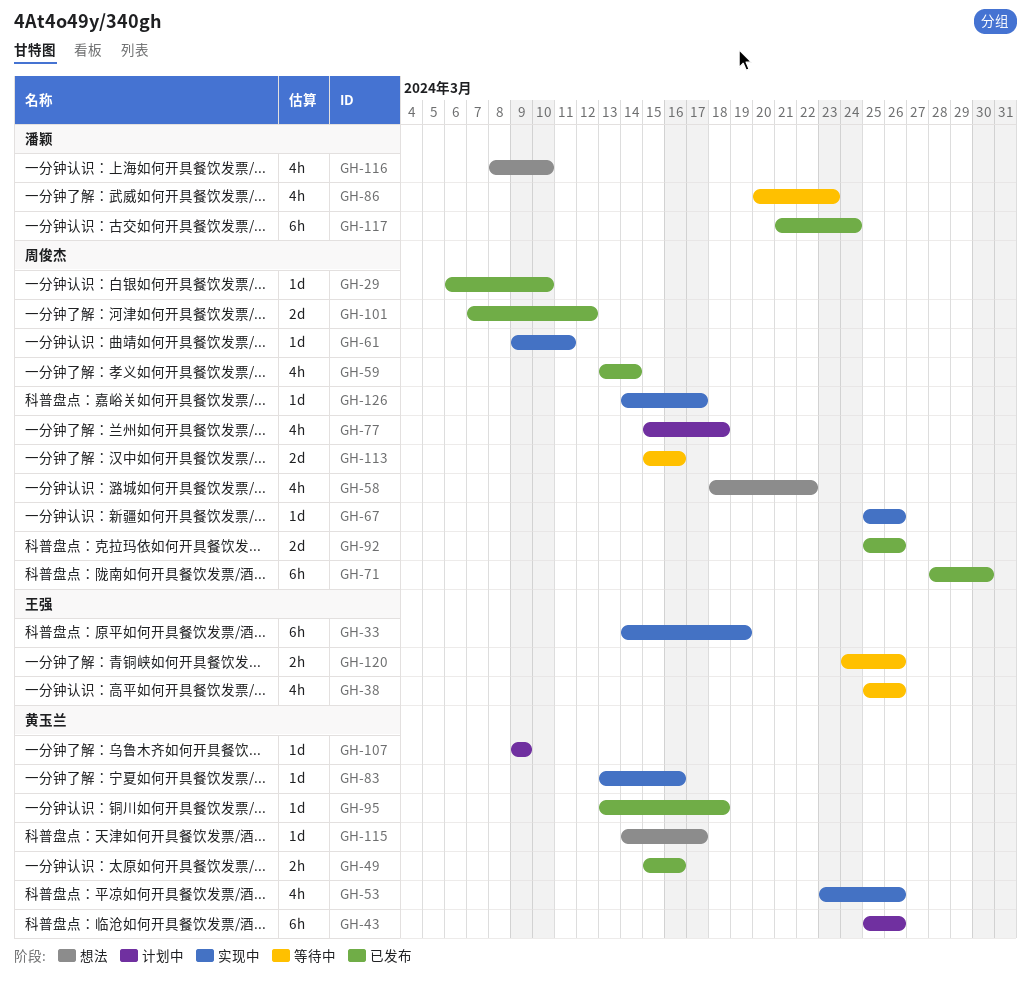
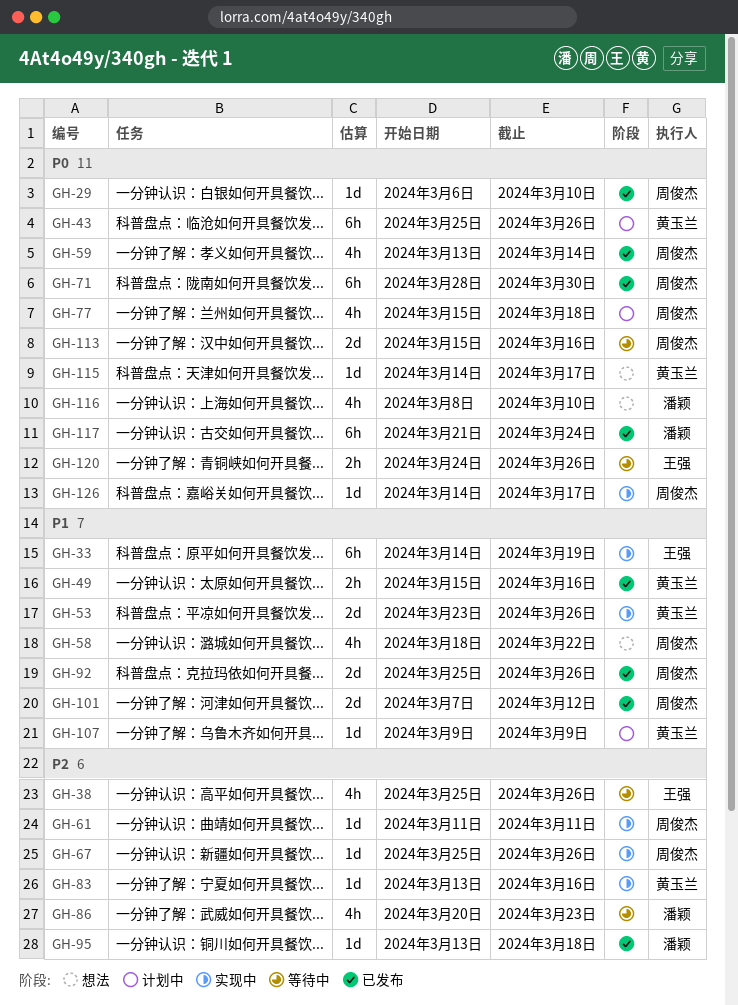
GH-53, estimate: 4h -> 2d
GH-61, start: Mar 9 -> Mar 11
GH-95, owner: 黄玉兰 -> 潘颖

